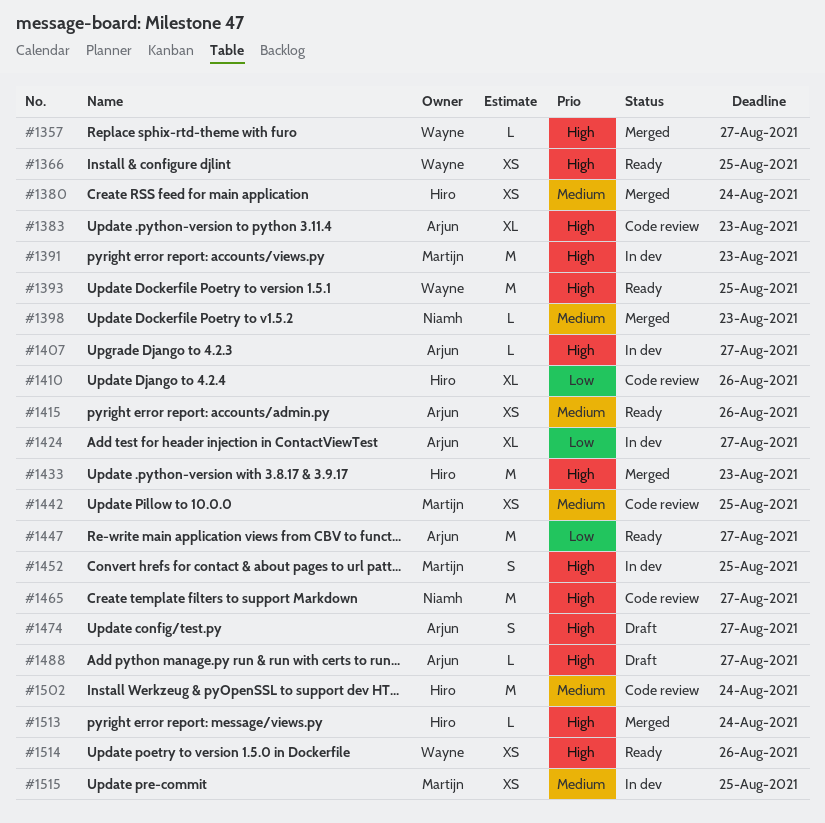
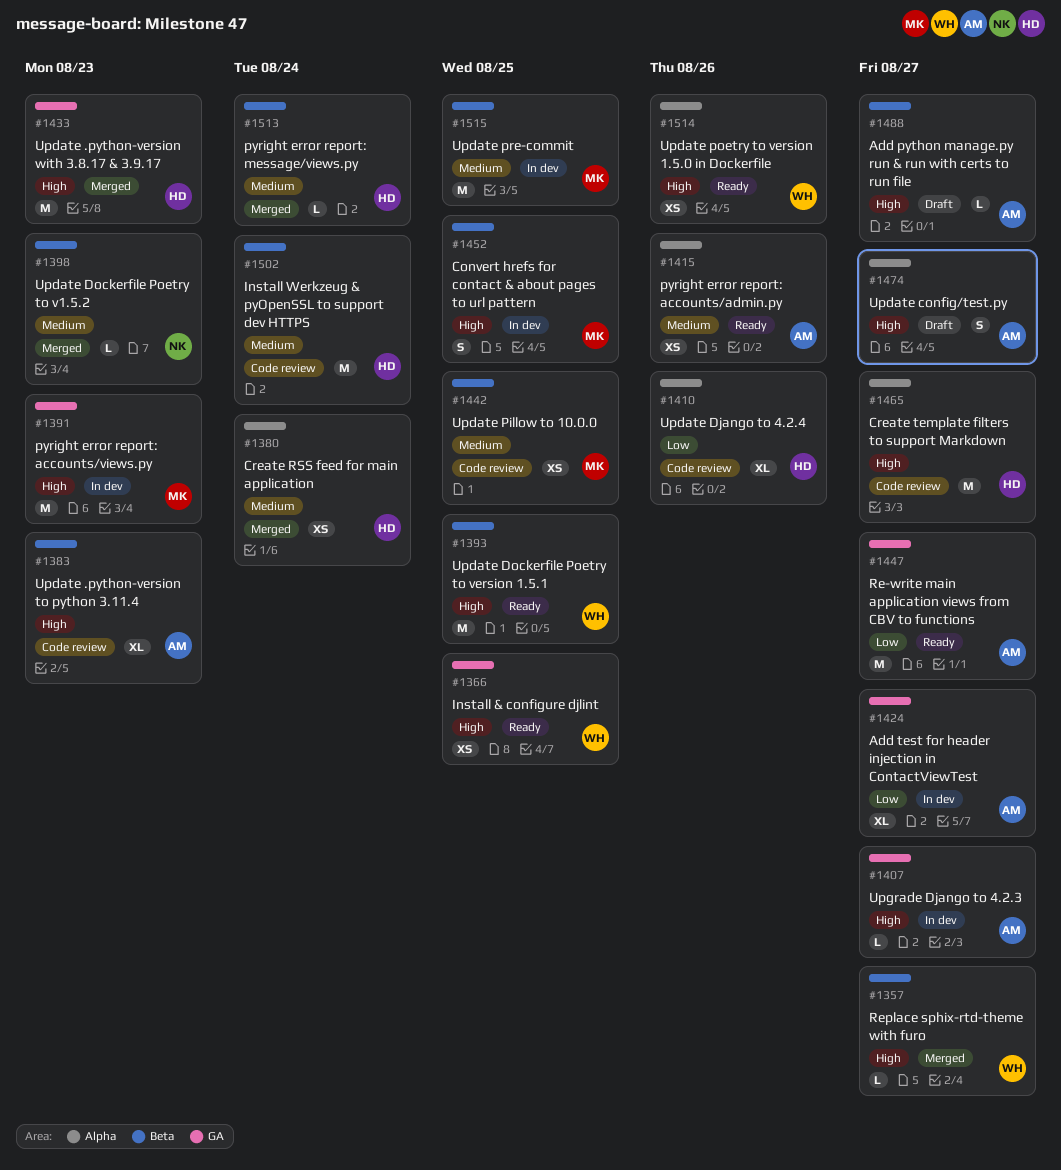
#1465, owner: Niamh -> Hiro
#1513, priority: High -> Medium
#1515, estimate: XS -> M

